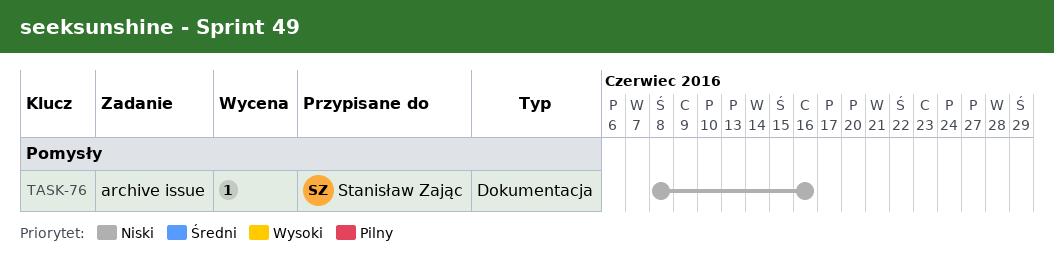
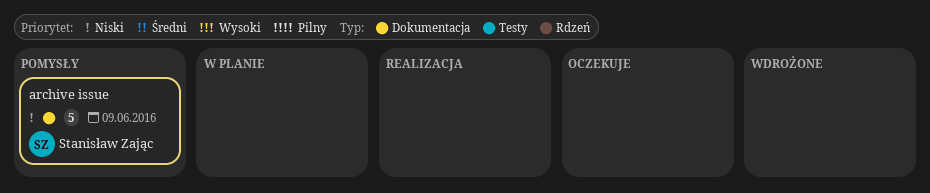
archive issue, estimate: 1 -> 5
archive issue, due: Jun 16 -> Jun 9

